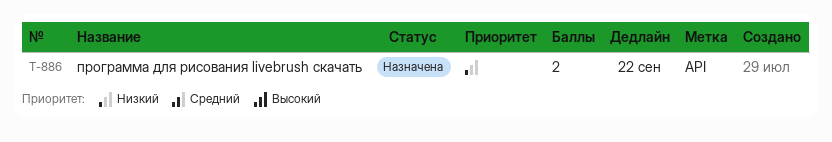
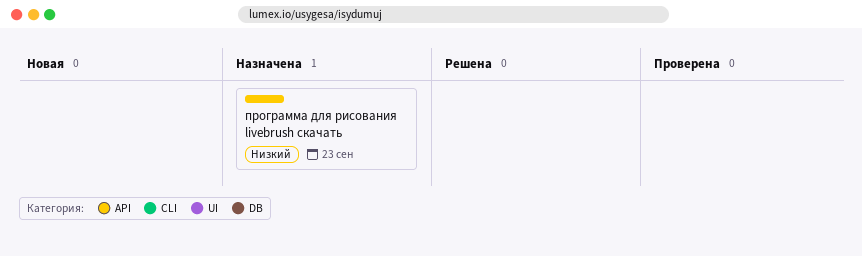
программа для рисования livebrush скачать, due: Sep 22 -> Sep 23

